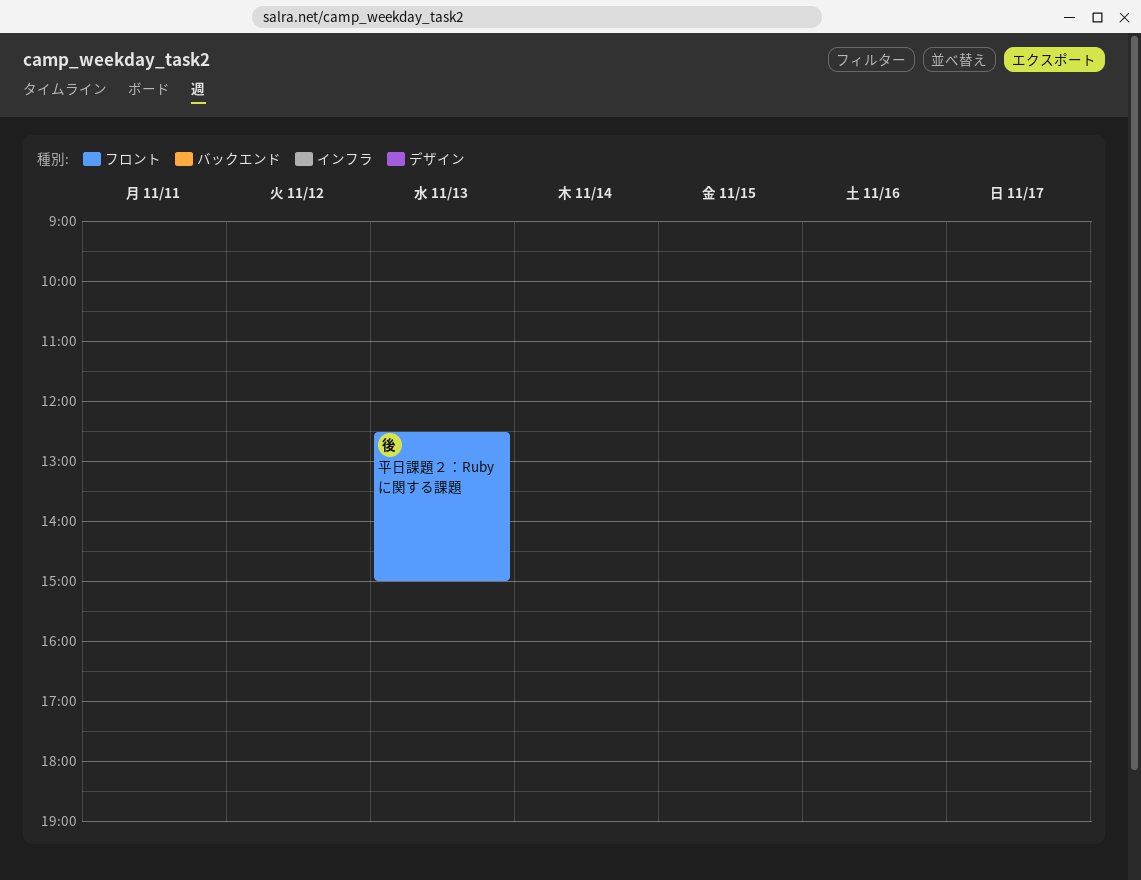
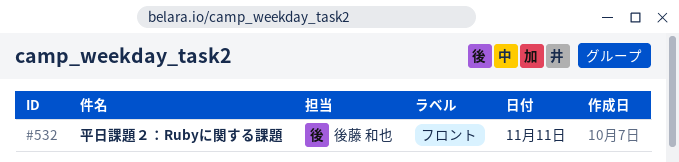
平日課題２：Rubyに関する課題, day: Nov 13 -> Nov 11

